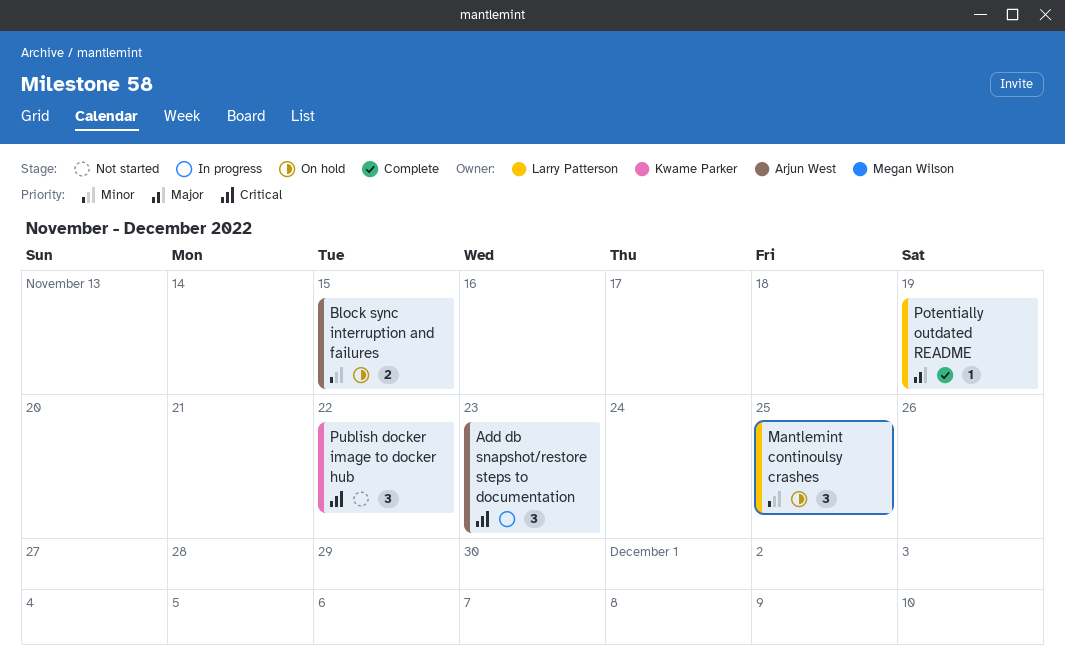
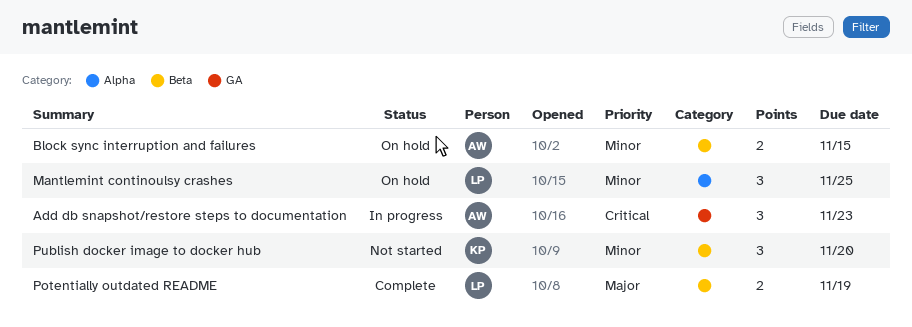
Potentially outdated README, estimate: 1 -> 2
Publish docker image to docker hub, priority: Critical -> Minor
Publish docker image to docker hub, due: Nov 22 -> Nov 20

